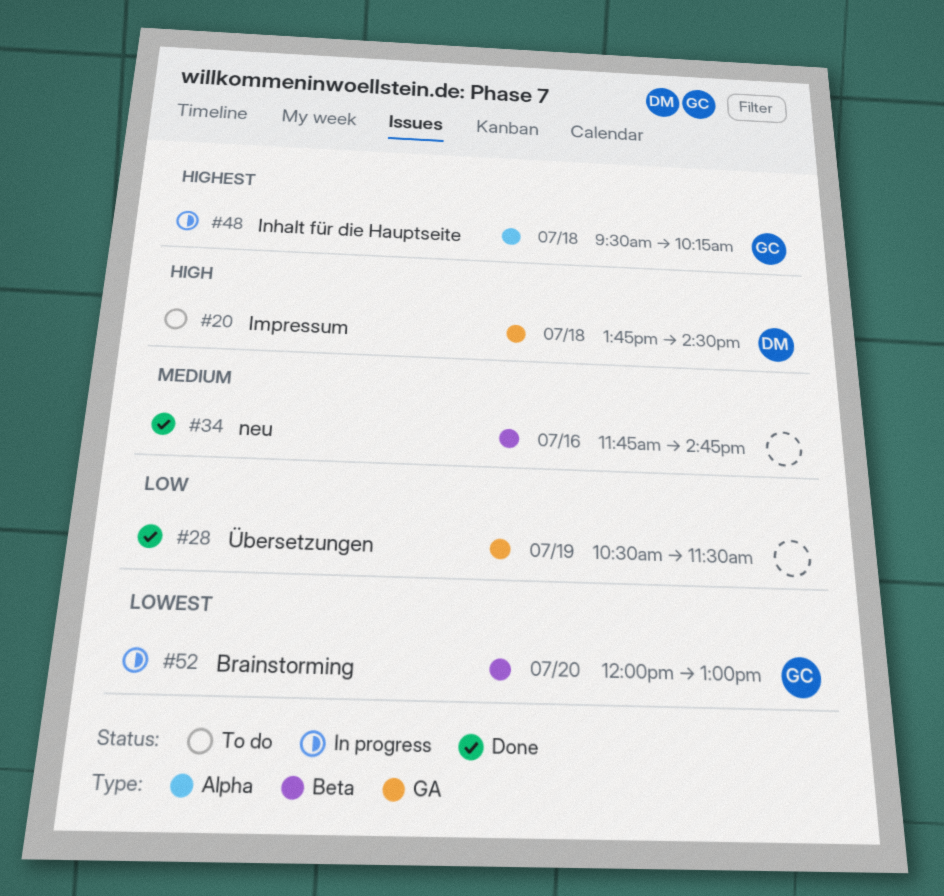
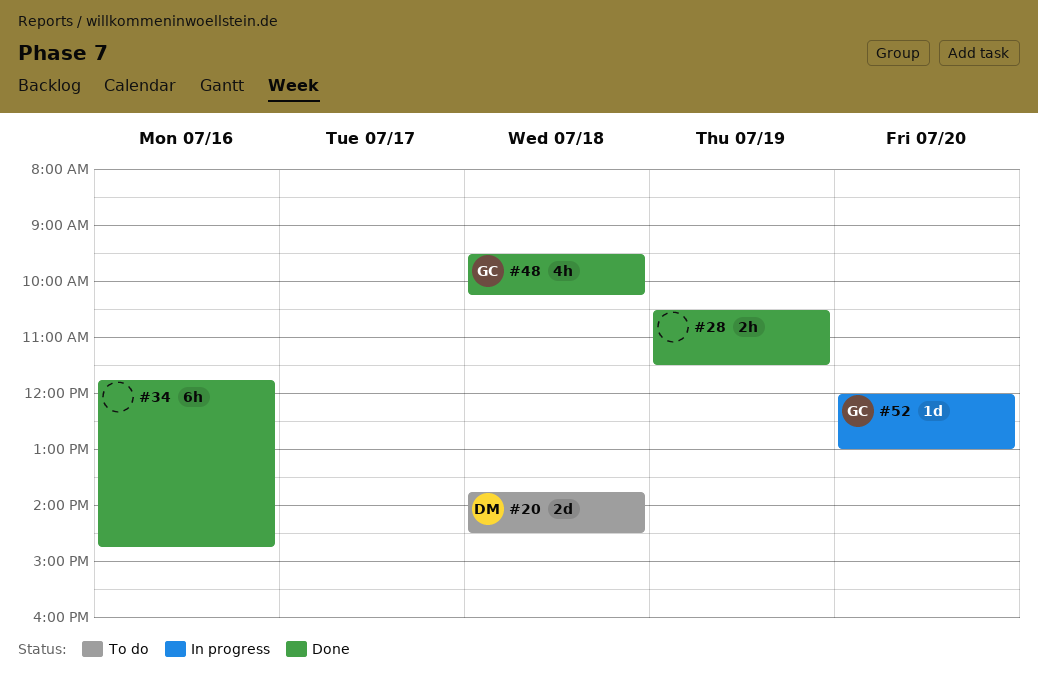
#48, status: In progress -> Done

